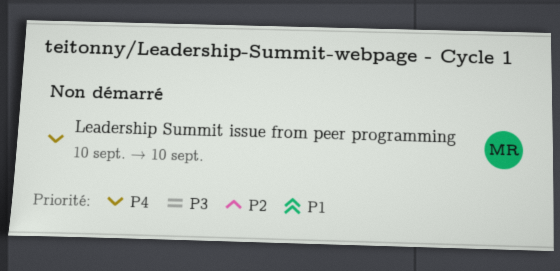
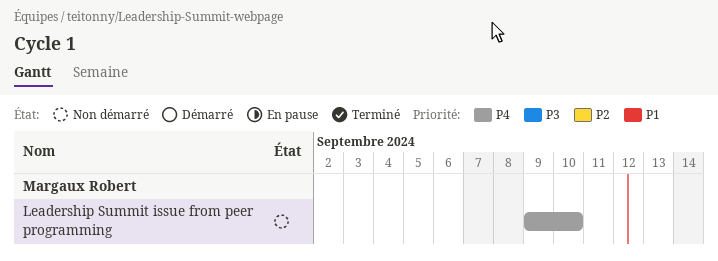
Leadership Summit issue from peer programming, start: Sep 10 -> Sep 9

